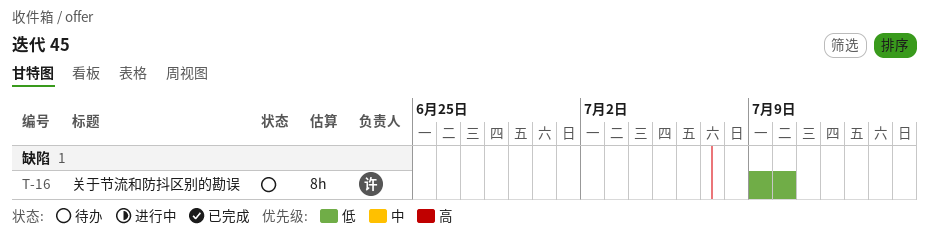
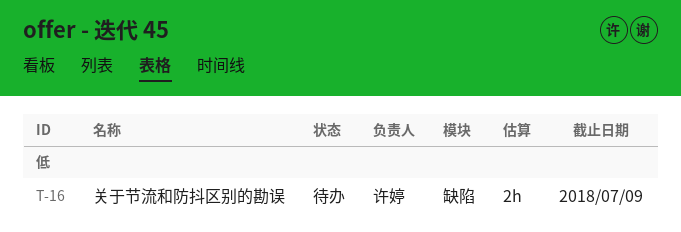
T-16, estimate: 8h -> 2h
T-16, due: Jul 10 -> Jul 9

